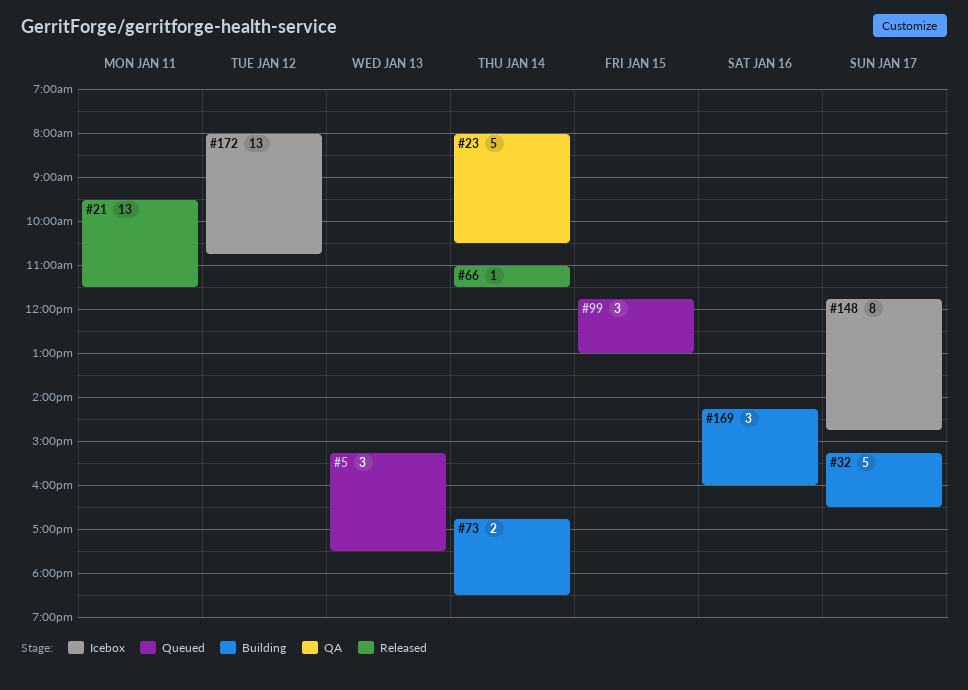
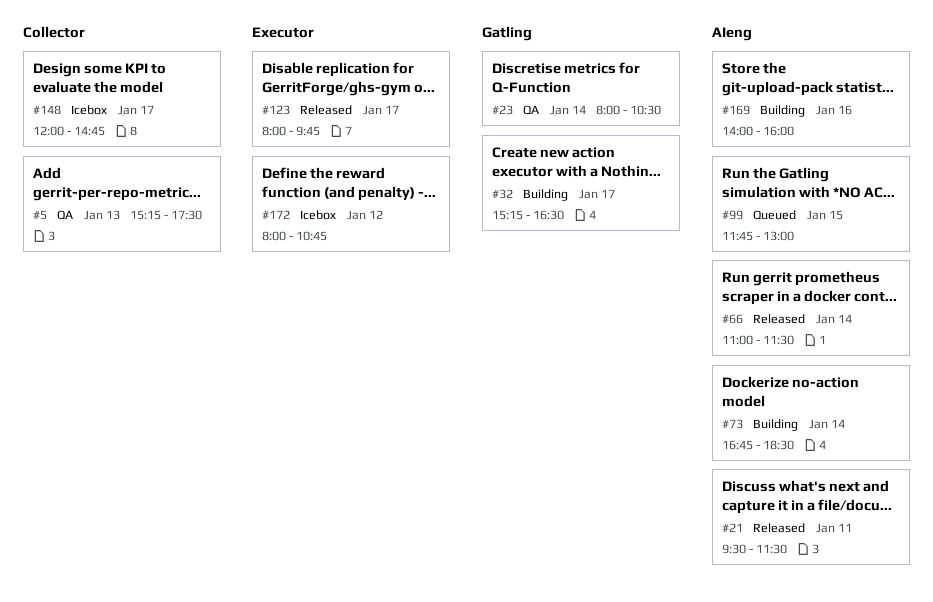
#5, status: Queued -> QA
#123: none -> present
#148, begins: 11:45 -> 12:00
#169, begins: 14:15 -> 14:00

